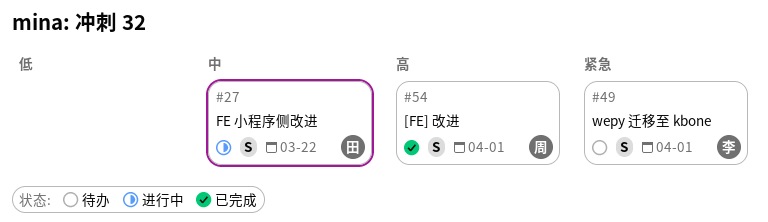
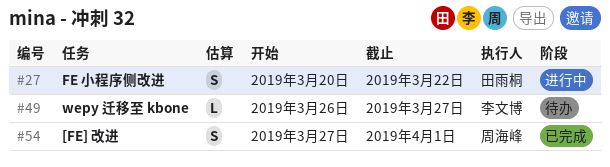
#49, estimate: S -> L
#49, due: Apr 1 -> Mar 27

